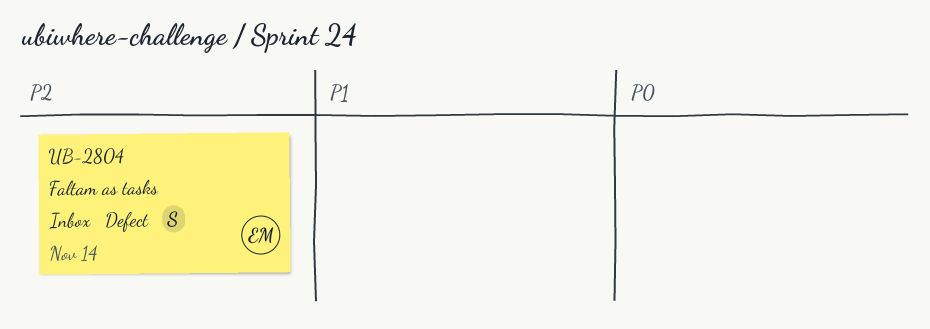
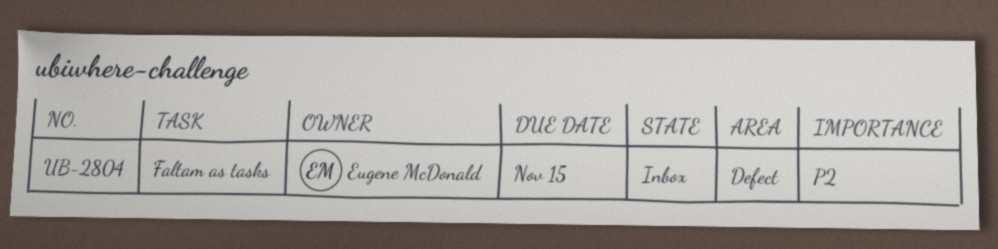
UB-2804, due: Nov 14 -> Nov 15

